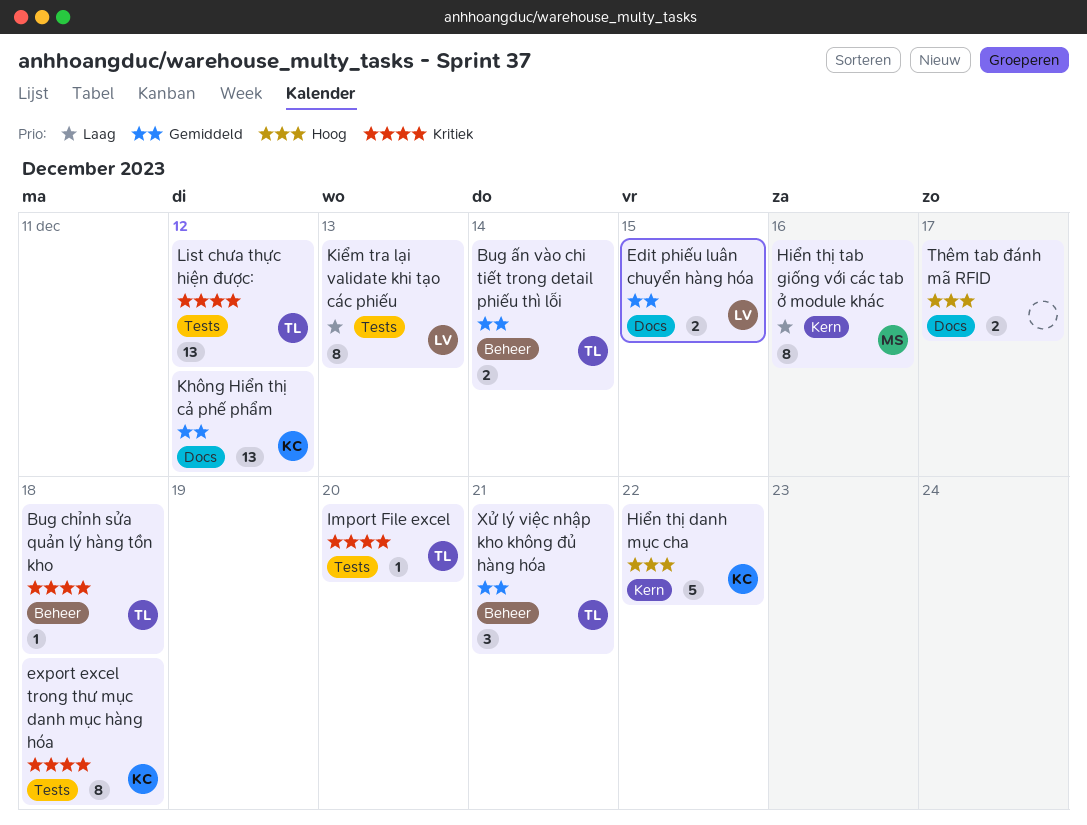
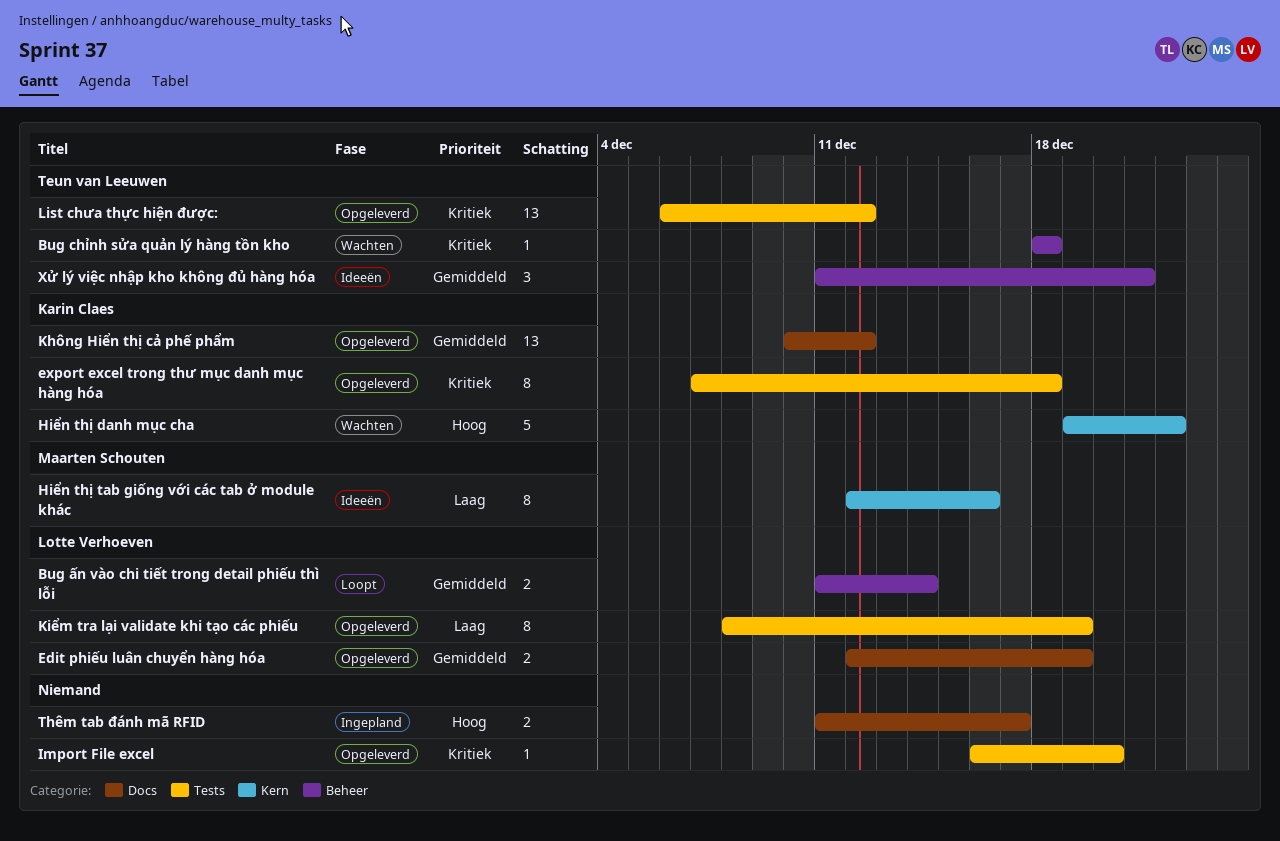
Bug ấn vào chi tiết trong detail phiếu thì lỗi, owner: Teun van Leeuwen -> Lotte Verhoeven
Edit phiếu luân chuyển hàng hóa, due: Dec 15 -> Dec 19
Import File excel, owner: Teun van Leeuwen -> none
Kiểm tra lại validate khi tạo các phiếu, due: Dec 13 -> Dec 19

